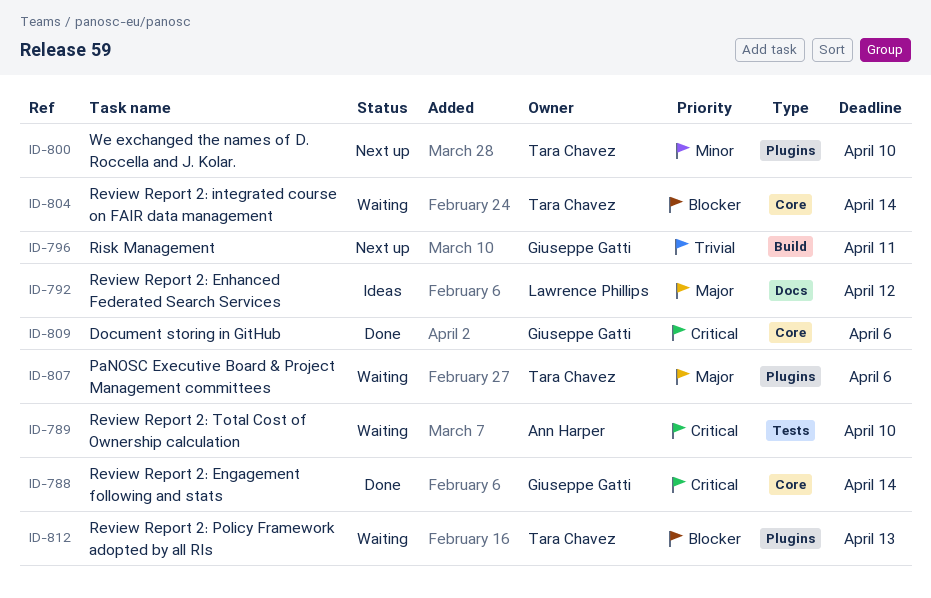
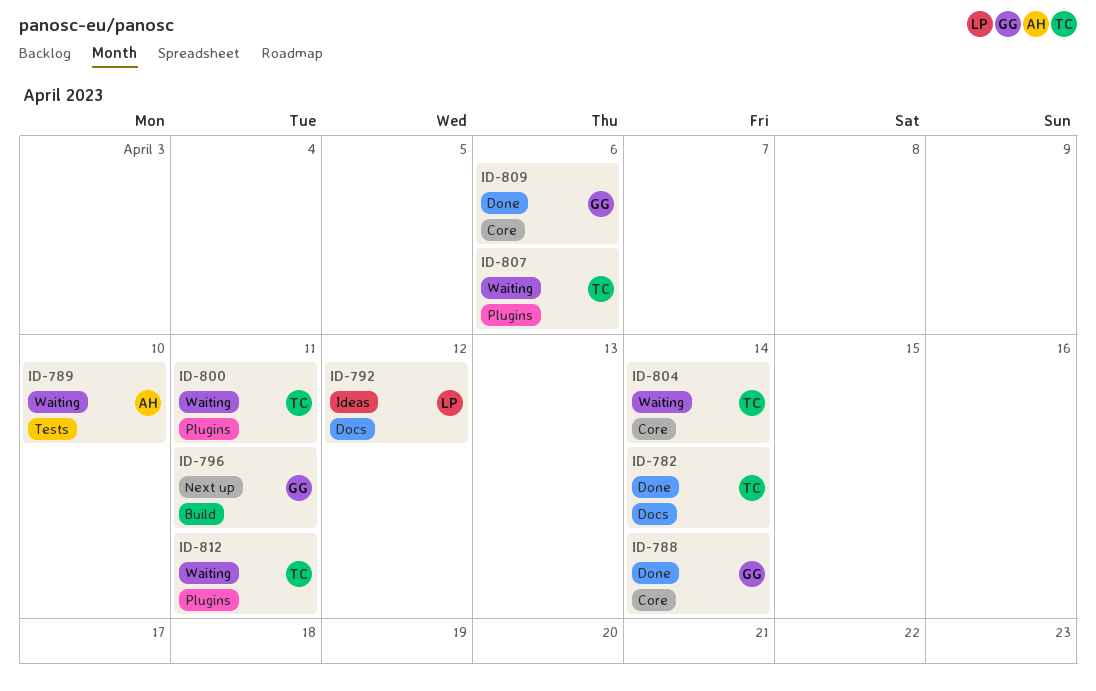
ID-782: none -> present
ID-800, status: Next up -> Waiting
ID-800, due: Apr 10 -> Apr 11
ID-812, due: Apr 13 -> Apr 11

